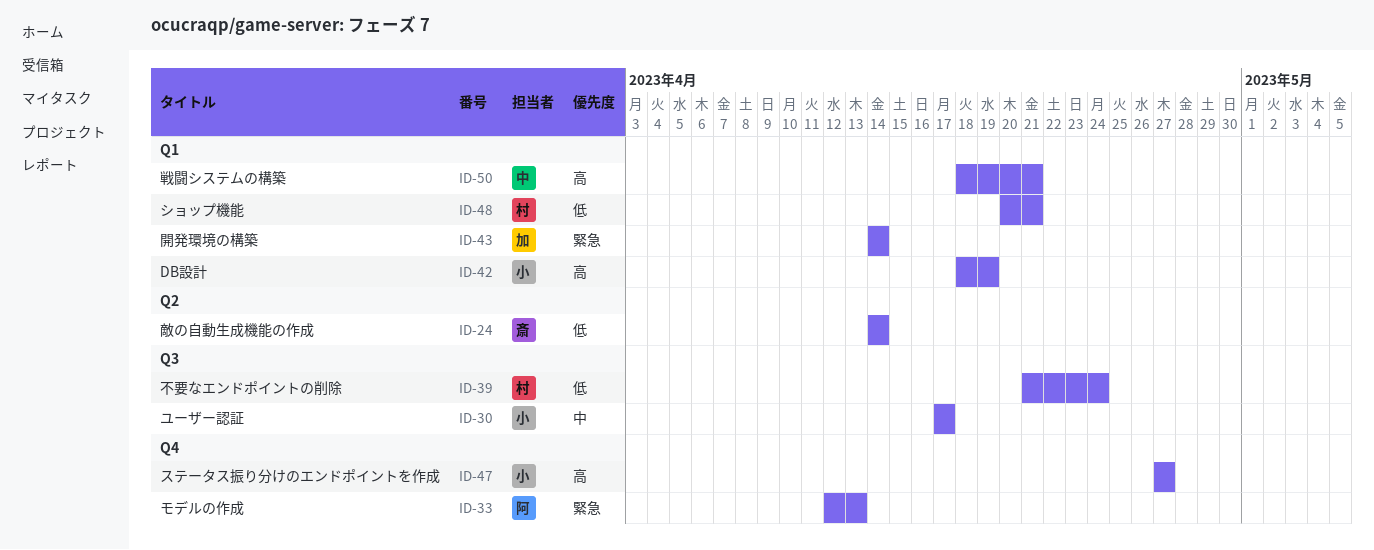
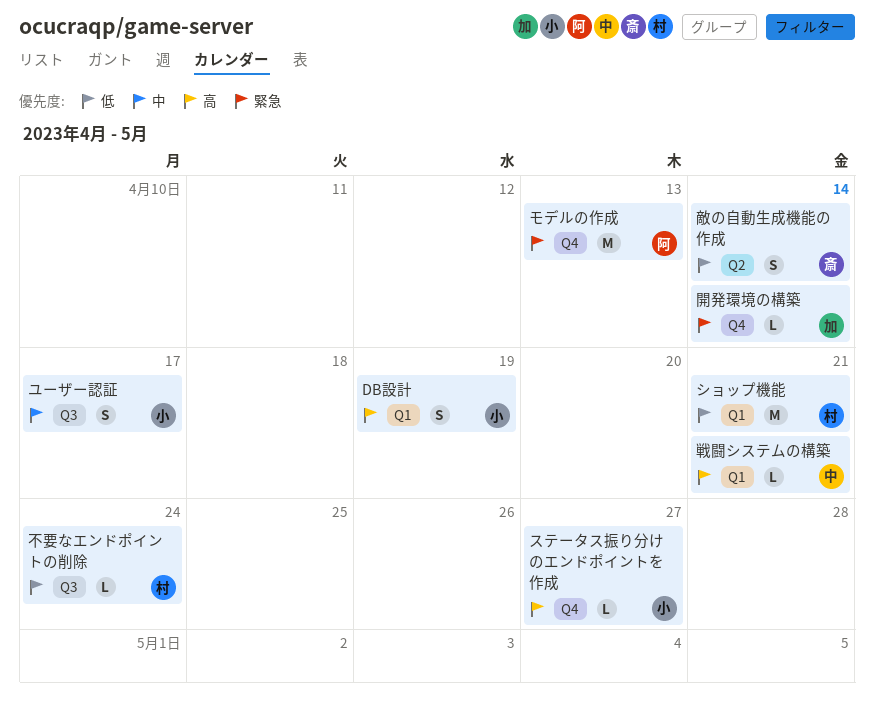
開発環境の構築, label: Q1 -> Q4

